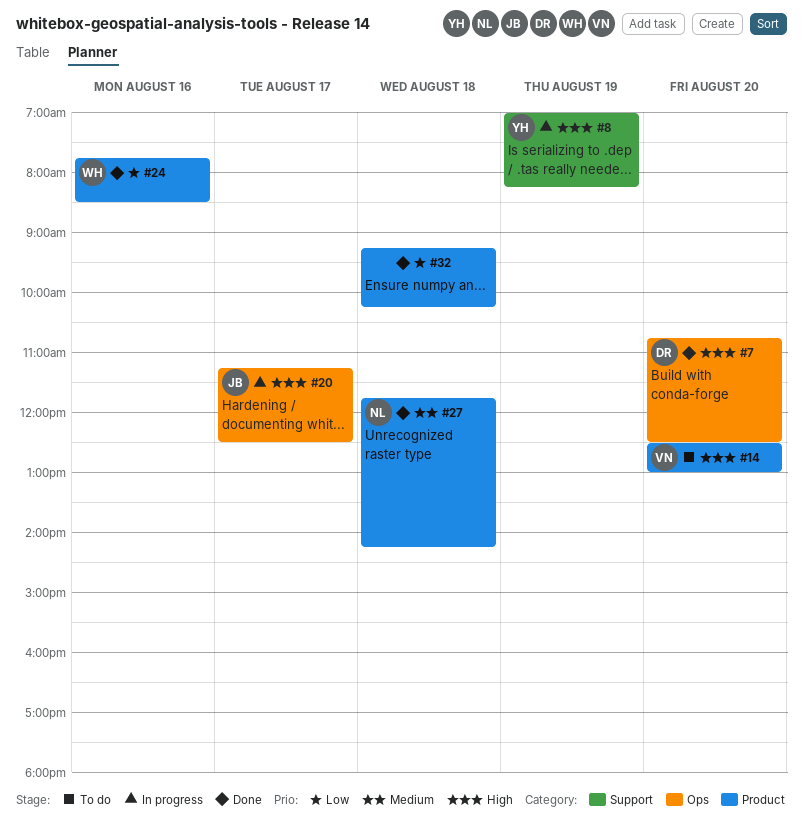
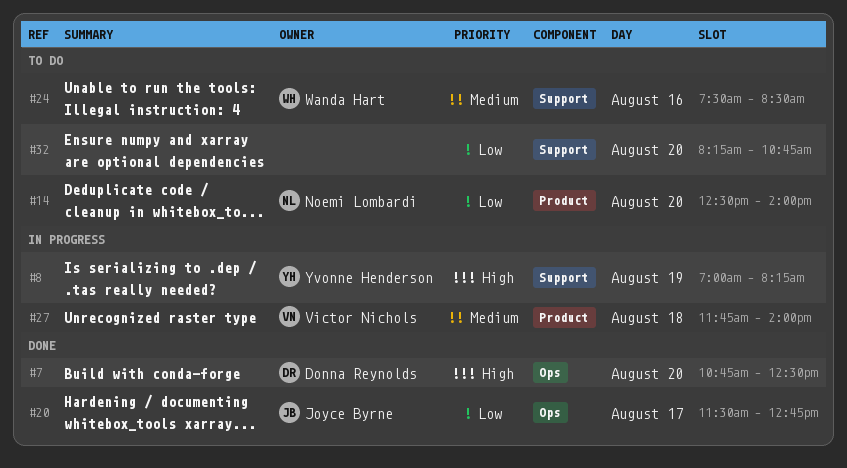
#14, owner: Victor Nichols -> Noemi Lombardi
#14, priority: High -> Low
#14, ends: 13:00 -> 14:00
#20, status: In progress -> Done
#20, priority: High -> Low
#20, begins: 11:15 -> 11:30
#20, ends: 12:30 -> 12:45
#24, status: Done -> To do
#24, priority: Low -> Medium
#24, label: Product -> Support
#24, begins: 07:45 -> 07:30
#27, status: Done -> In progress
#27, owner: Noemi Lombardi -> Victor Nichols
#27, ends: 14:15 -> 14:00
#32, status: Done -> To do
#32, label: Product -> Support
#32, day: Aug 18 -> Aug 20
#32, begins: 09:15 -> 08:15
#32, ends: 10:15 -> 10:45

